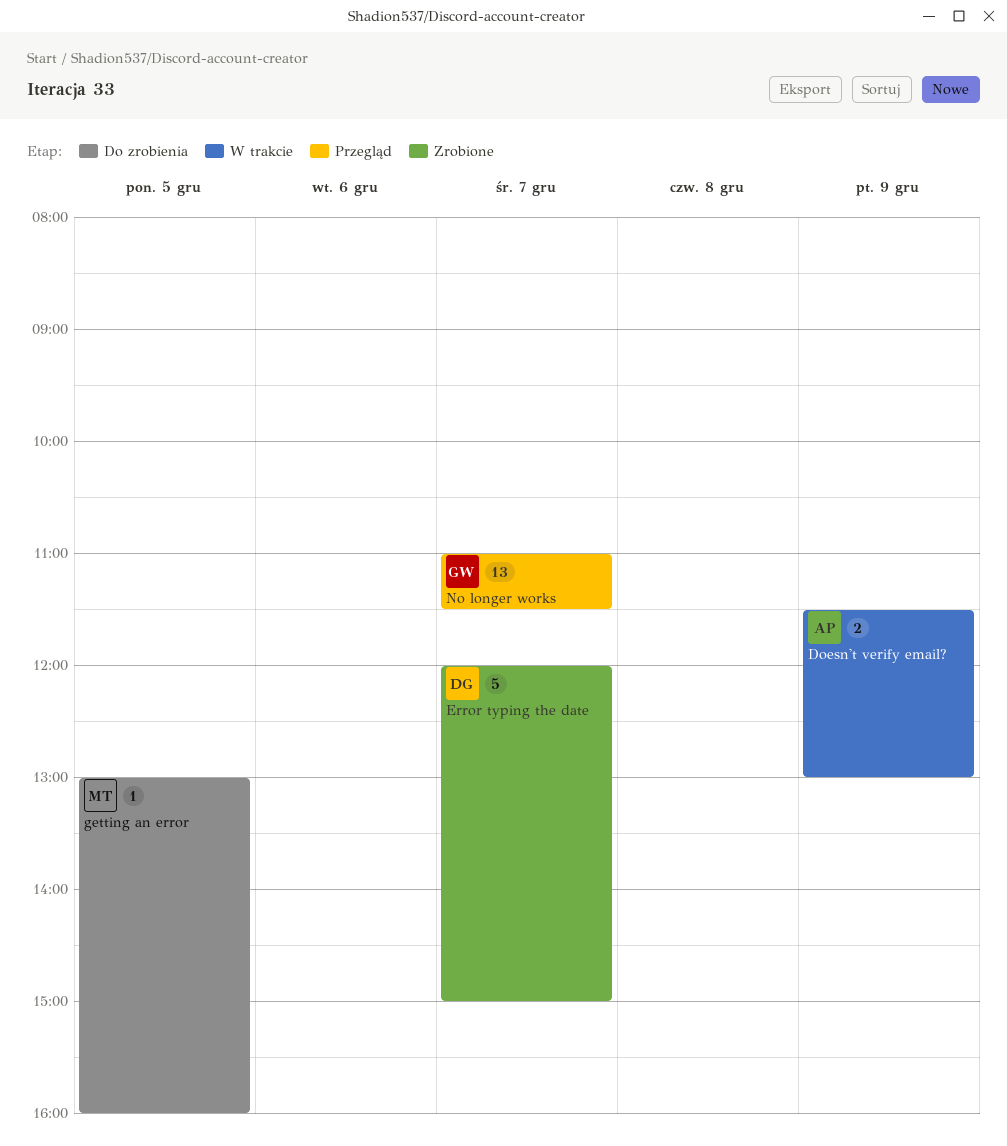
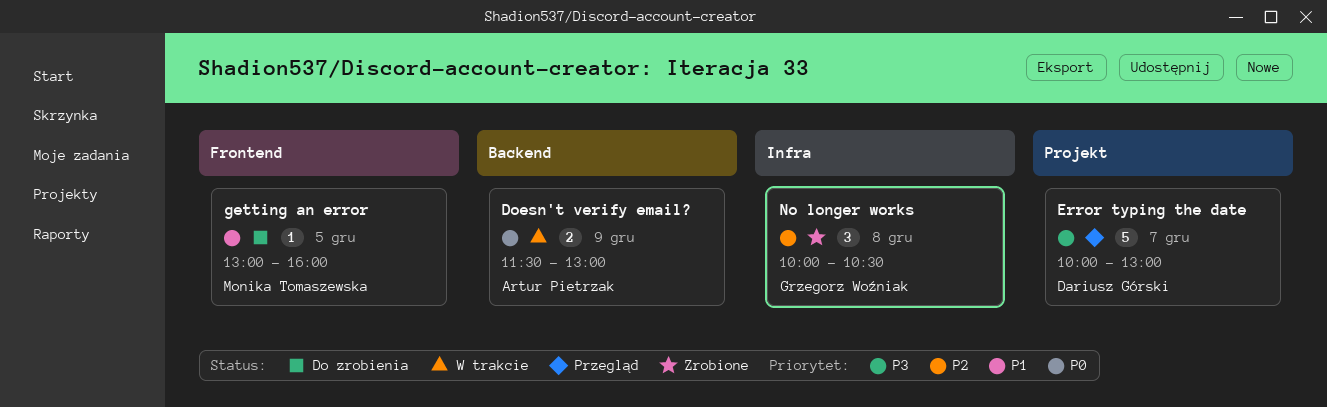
Error typing the date, status: Zrobione -> Przegląd
Error typing the date, begins: 12:00 -> 10:00
Error typing the date, ends: 15:00 -> 13:00
No longer works, status: Przegląd -> Zrobione
No longer works, estimate: 13 -> 3
No longer works, day: Dec 7 -> Dec 8
No longer works, begins: 11:00 -> 10:00
No longer works, ends: 11:30 -> 10:30

